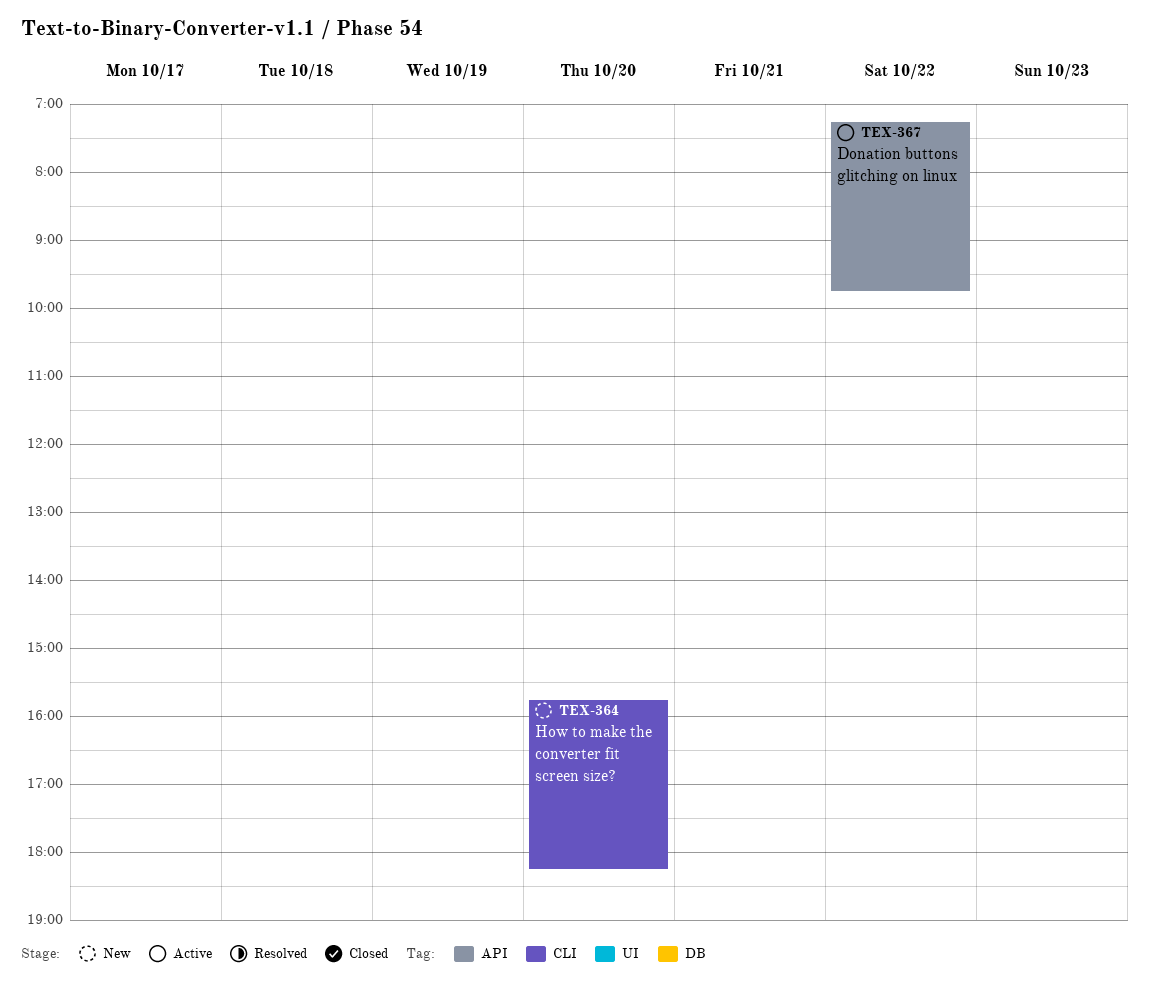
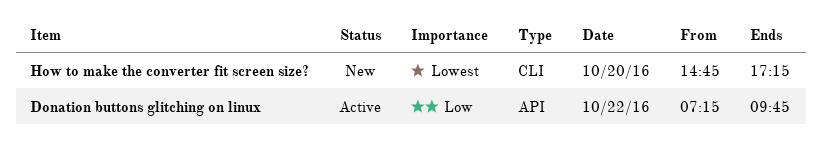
How to make the converter fit screen size?, begins: 15:45 -> 14:45
How to make the converter fit screen size?, ends: 18:15 -> 17:15

